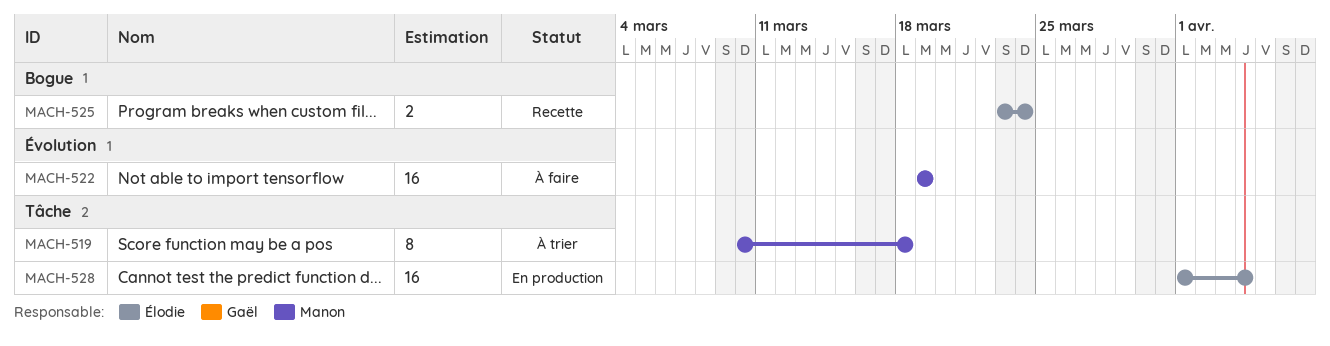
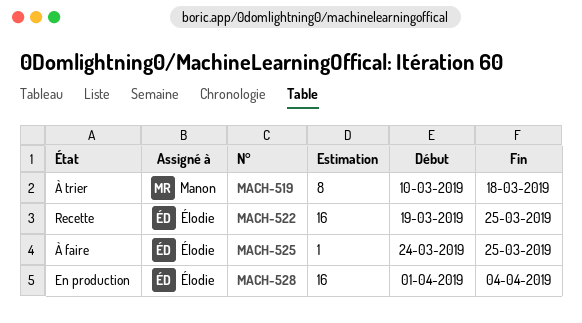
MACH-522, status: À faire -> Recette
MACH-522, owner: Manon -> Élodie
MACH-522, due: Mar 19 -> Mar 25
MACH-525, status: Recette -> À faire
MACH-525, estimate: 2 -> 1
MACH-525, start: Mar 23 -> Mar 24
MACH-525, due: Mar 24 -> Mar 25

